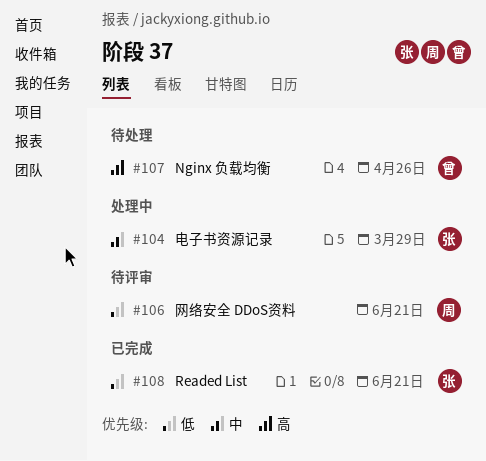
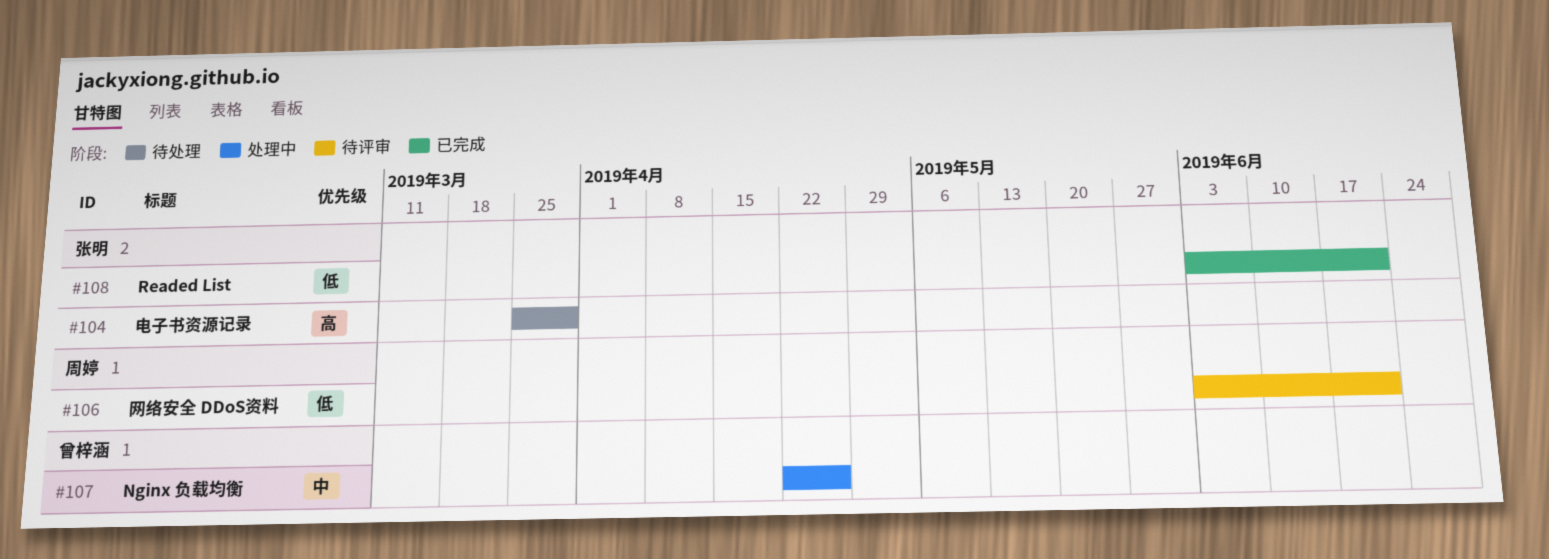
#104, status: 处理中 -> 待处理
#104, priority: 中 -> 高
#107, status: 待处理 -> 处理中
#107, priority: 高 -> 中

